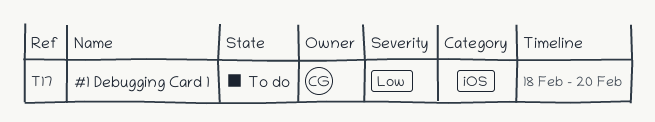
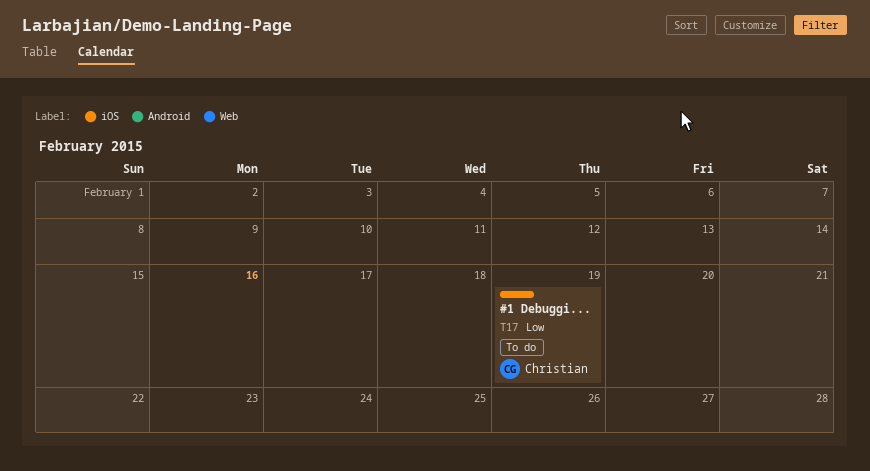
T17, due: Feb 20 -> Feb 19

